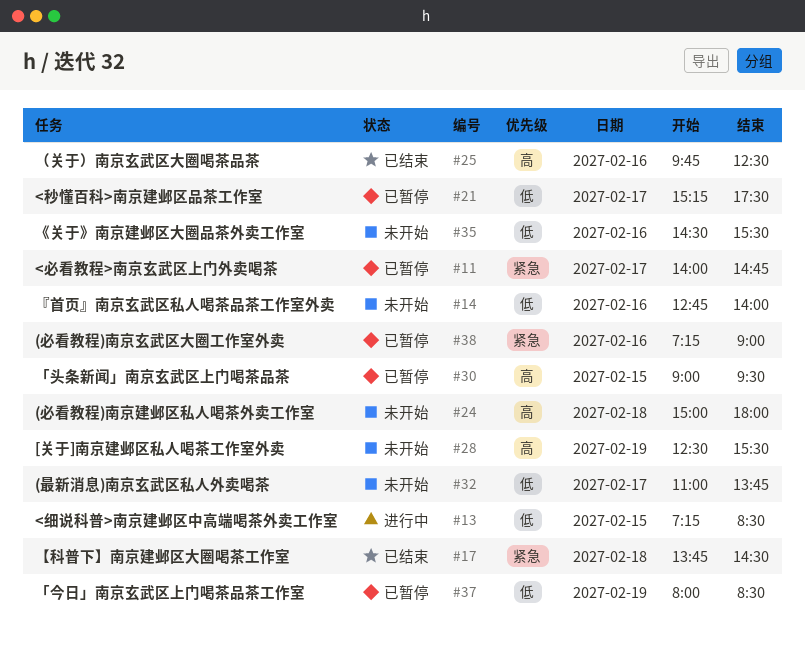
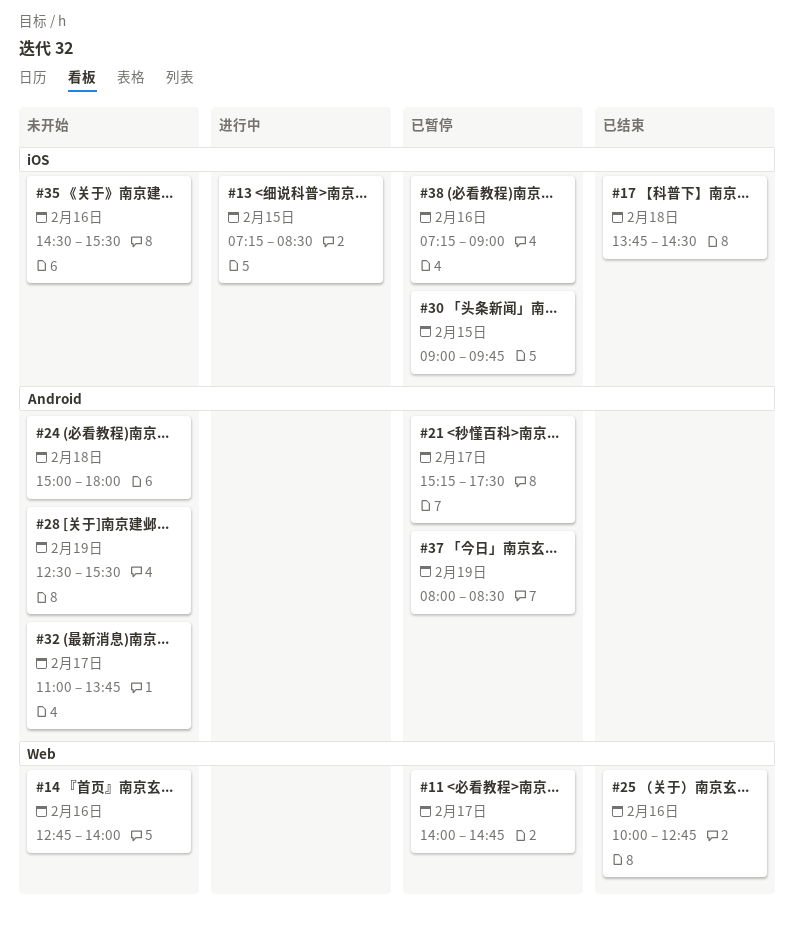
#25, begins: 09:45 -> 10:00
#25, ends: 12:30 -> 12:45
#30, ends: 09:30 -> 09:45

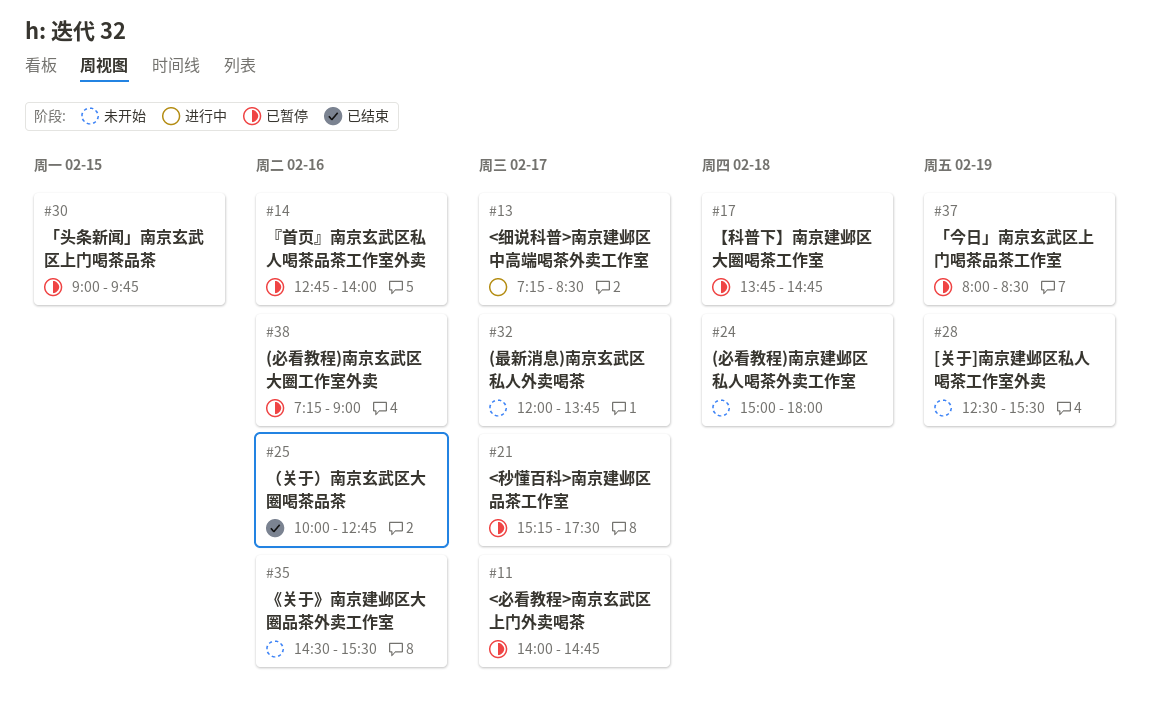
#13, day: Feb 15 -> Feb 17
#14, status: 未开始 -> 已暂停
#17, status: 已结束 -> 已暂停
#17, ends: 14:30 -> 14:45
#32, begins: 11:00 -> 12:00

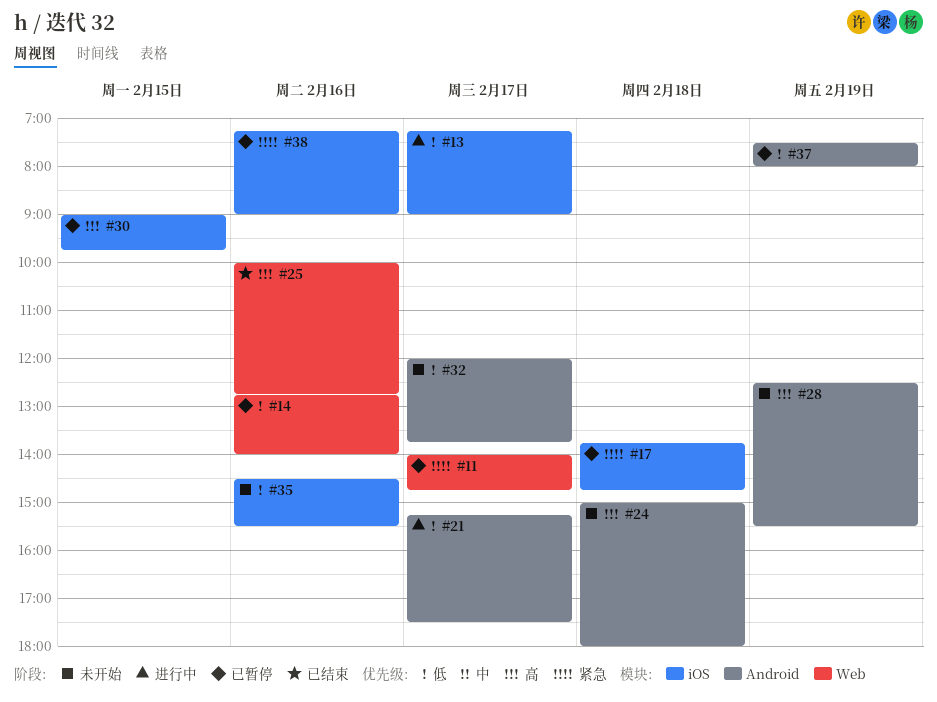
#13, ends: 08:30 -> 09:00
#21, status: 已暂停 -> 进行中
#37, begins: 08:00 -> 07:30
#37, ends: 08:30 -> 08:00

